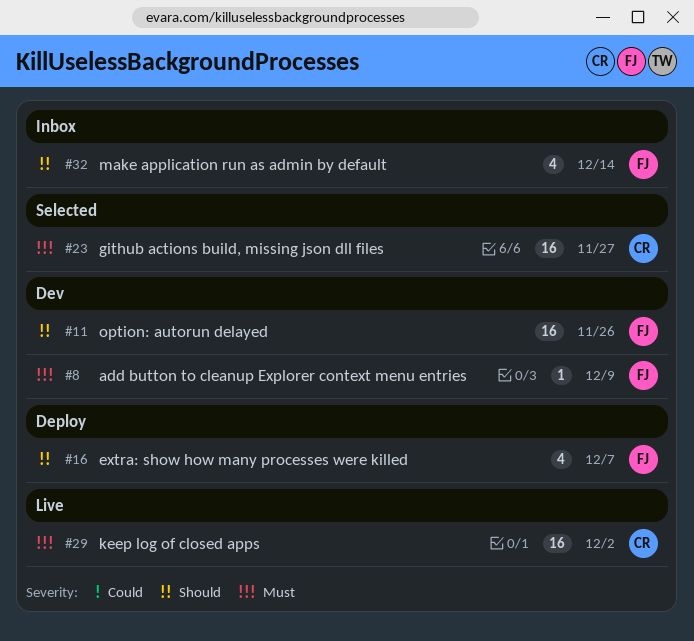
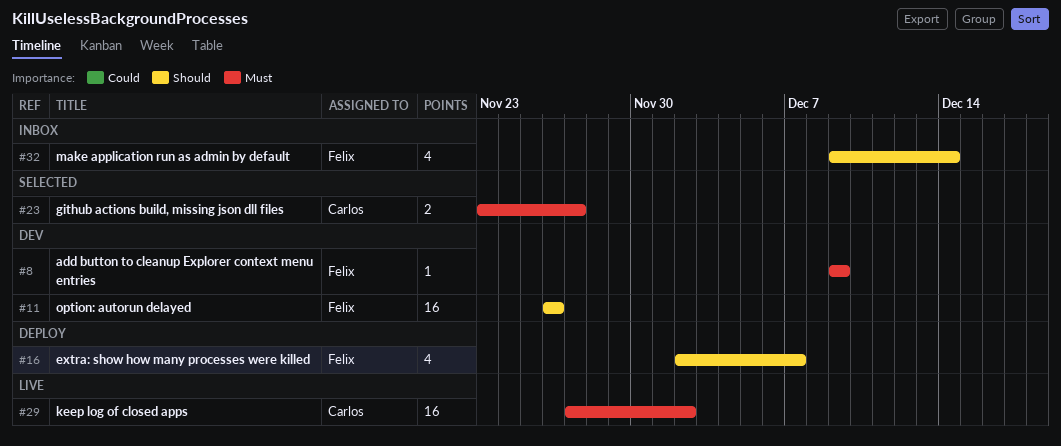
#23, estimate: 16 -> 2

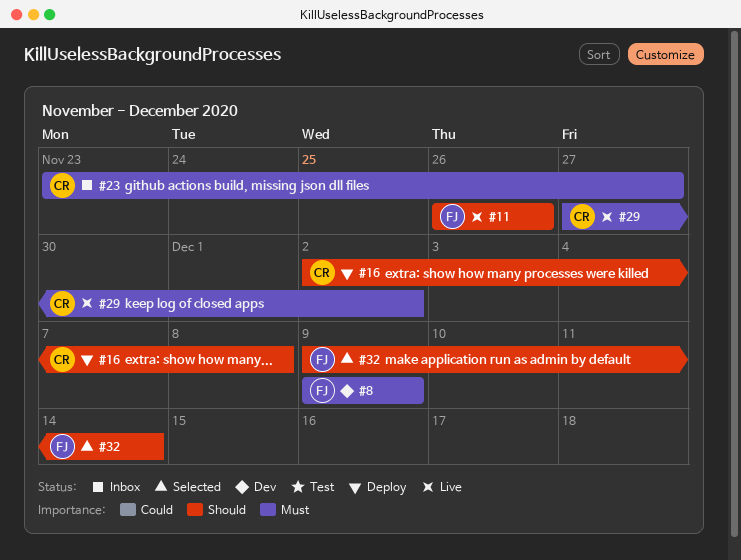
#11, status: Dev -> Live
#16, owner: Felix -> Carlos
#16, due: Dec 7 -> Dec 8
#23, status: Selected -> Inbox
#32, status: Inbox -> Selected

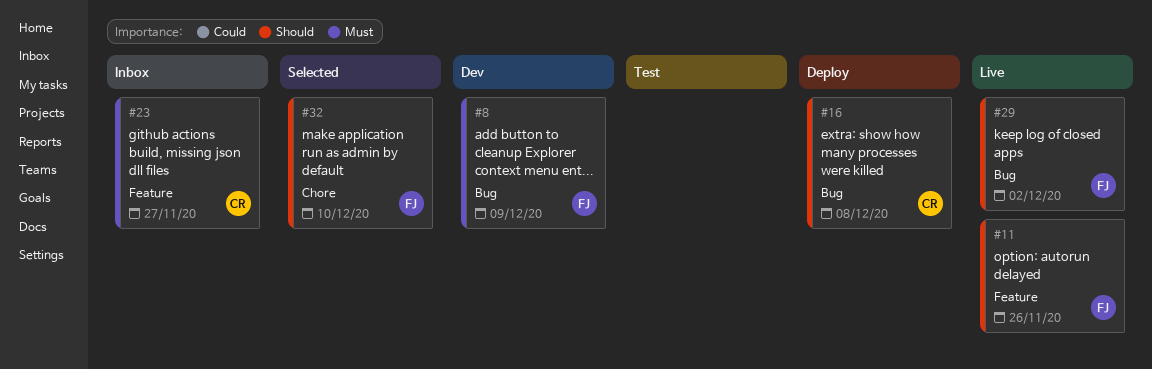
#29, owner: CR -> FJ
#29, priority: Must -> Should
#32, due: Dec 14 -> Dec 10

